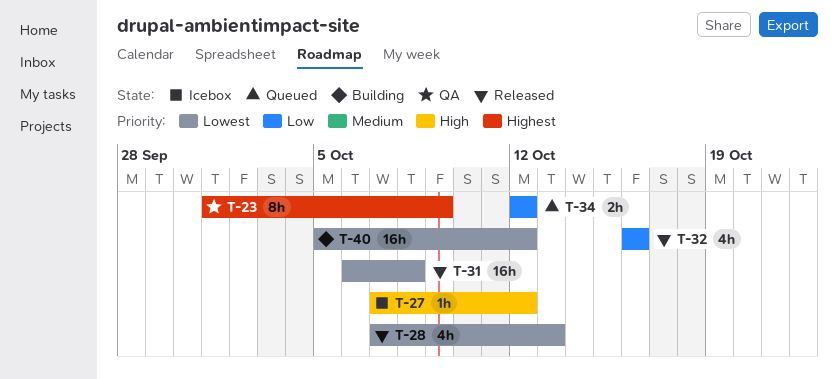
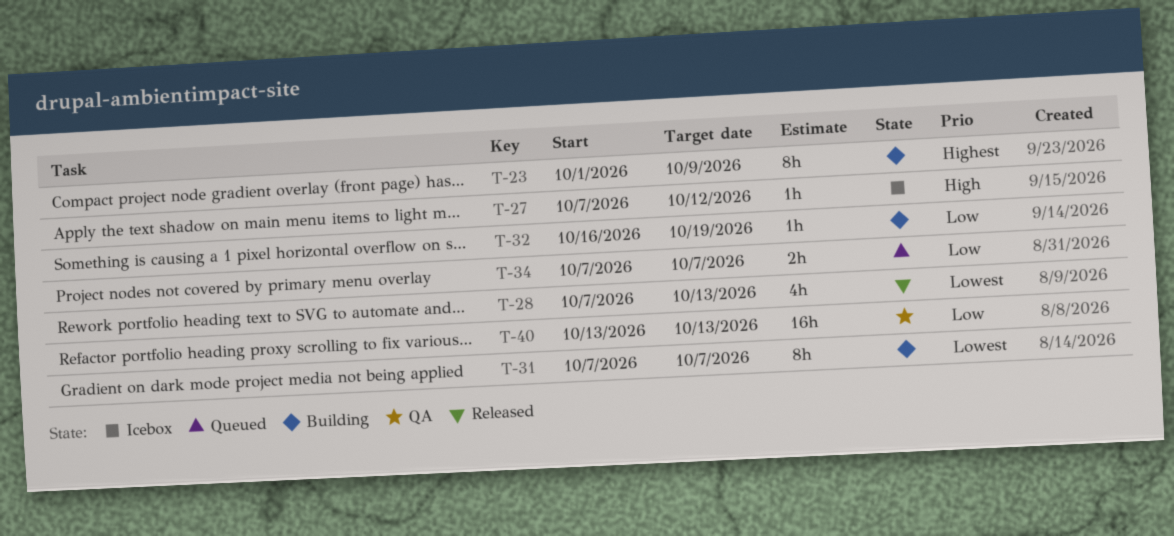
T-23, status: QA -> Building
T-31, status: Released -> Building
T-31, estimate: 16h -> 8h
T-31, start: Oct 6 -> Oct 7
T-31, due: Oct 8 -> Oct 7
T-32, status: Released -> Building
T-32, estimate: 4h -> 1h
T-32, due: Oct 16 -> Oct 19
T-34, start: Oct 12 -> Oct 7
T-34, due: Oct 12 -> Oct 7
T-40, status: Building -> QA
T-40, priority: Lowest -> Low
T-40, start: Oct 5 -> Oct 13
T-40, due: Oct 12 -> Oct 13

